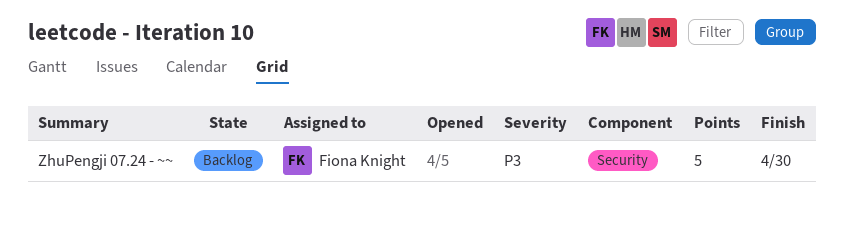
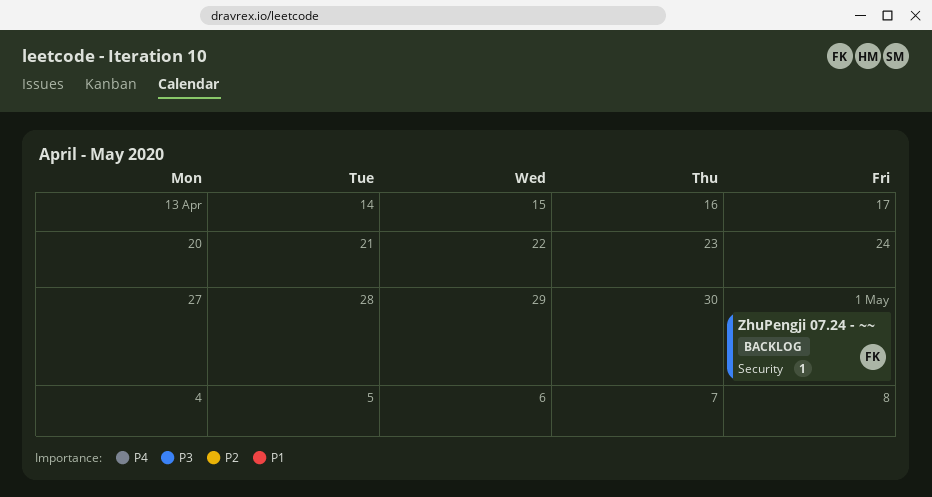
ZhuPengji 07.24 - ~~, estimate: 5 -> 1
ZhuPengji 07.24 - ~~, due: Apr 30 -> May 1

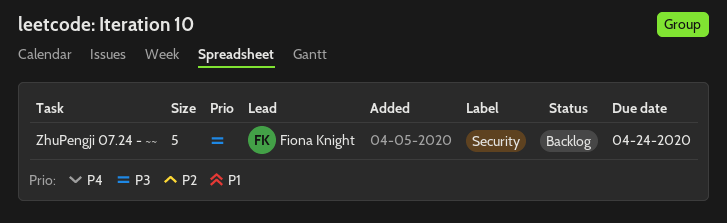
ZhuPengji 07.24 - ~~, estimate: 1 -> 5
ZhuPengji 07.24 - ~~, due: May 1 -> Apr 24

